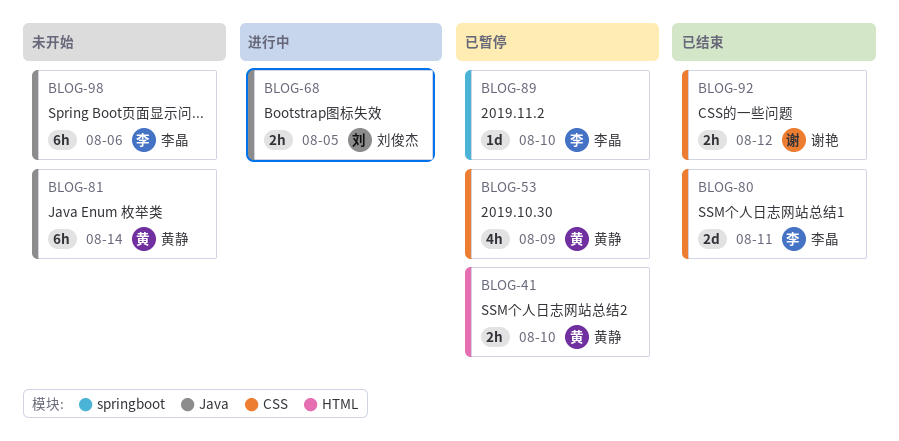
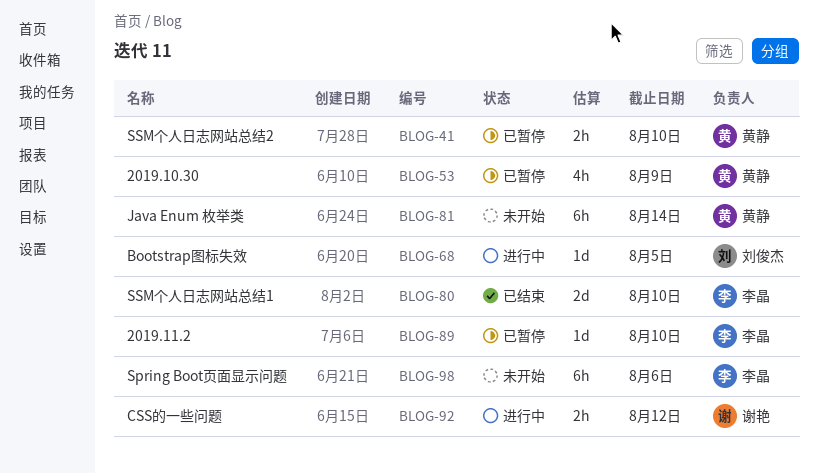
BLOG-68, estimate: 2h -> 1d
BLOG-80, due: Aug 11 -> Aug 10
BLOG-92, status: 已结束 -> 进行中

